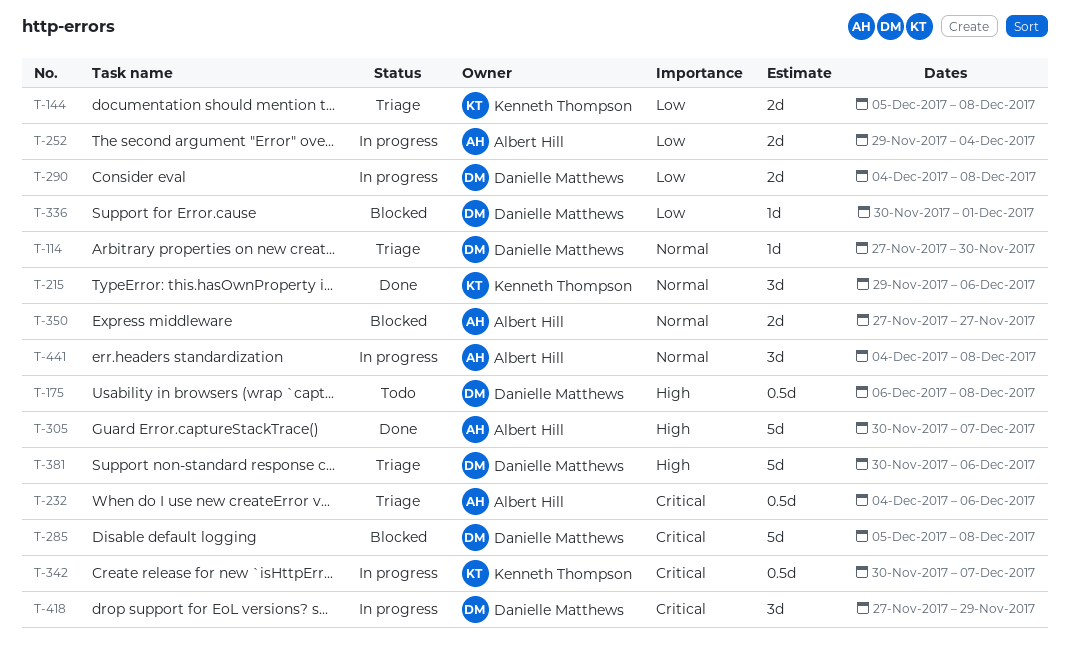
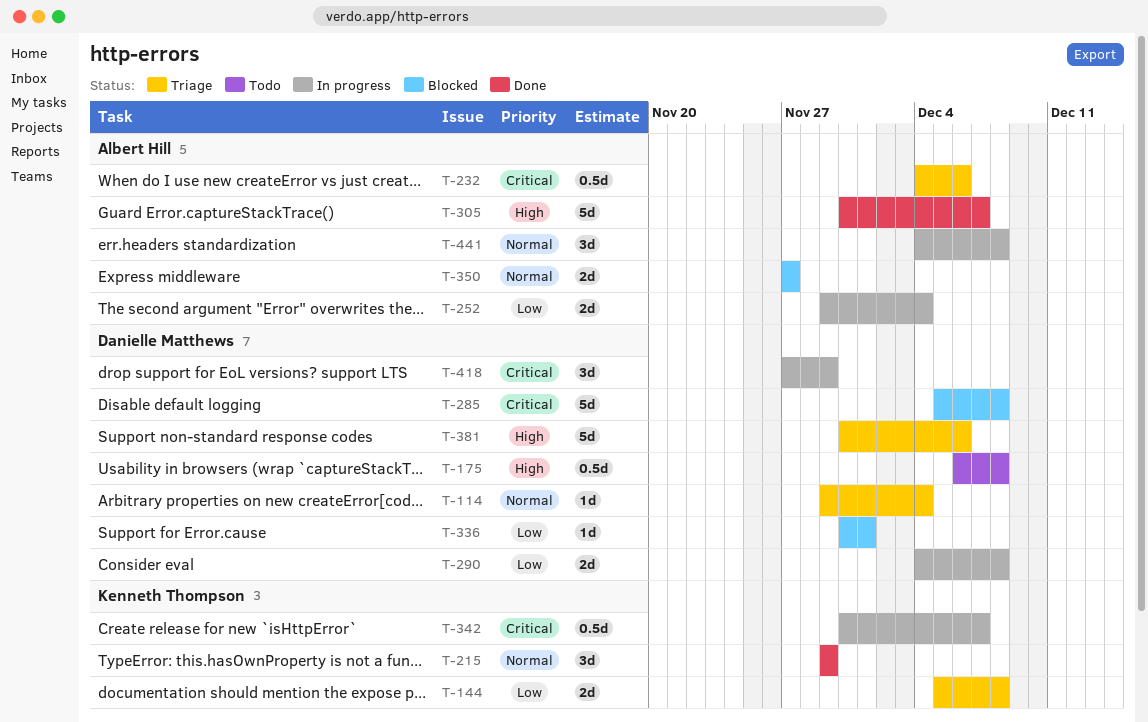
T-114, start: Nov 27 -> Nov 29
T-114, due: Nov 30 -> Dec 4
T-215, due: Dec 6 -> Nov 29

